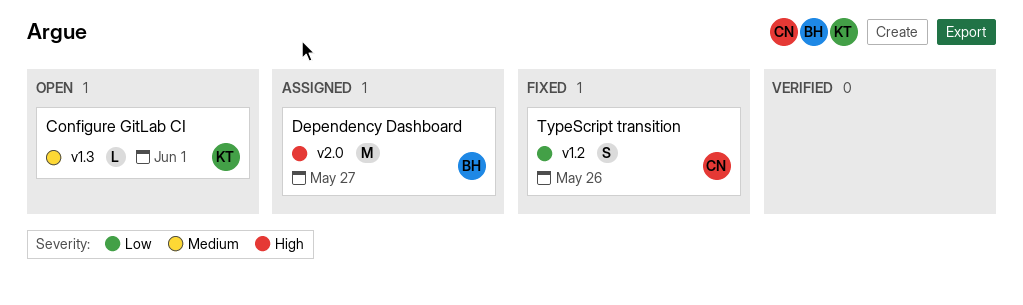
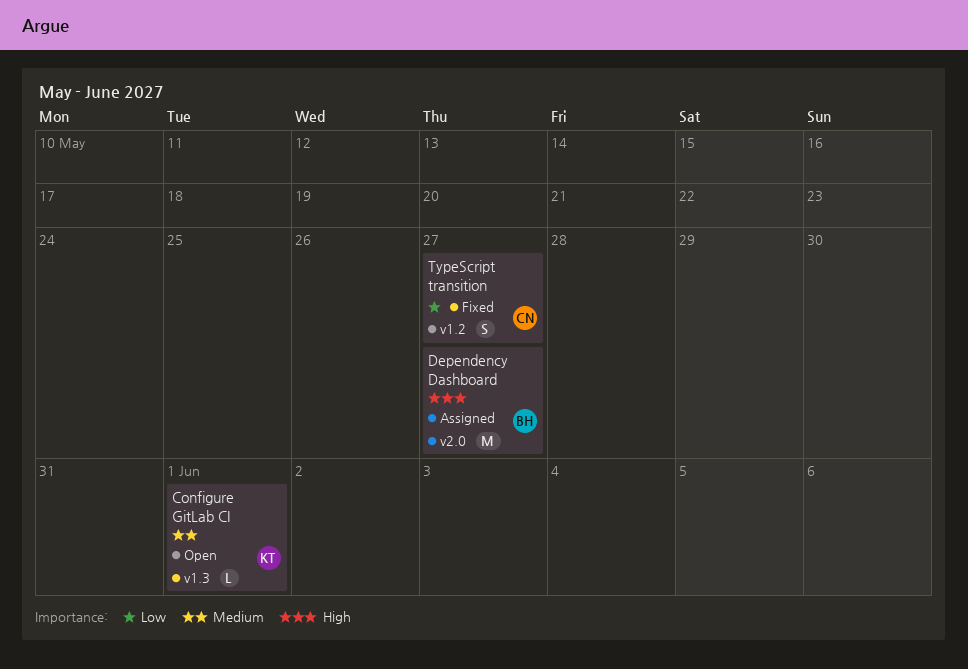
TypeScript transition, due: May 26 -> May 27

